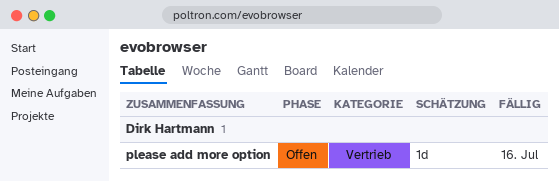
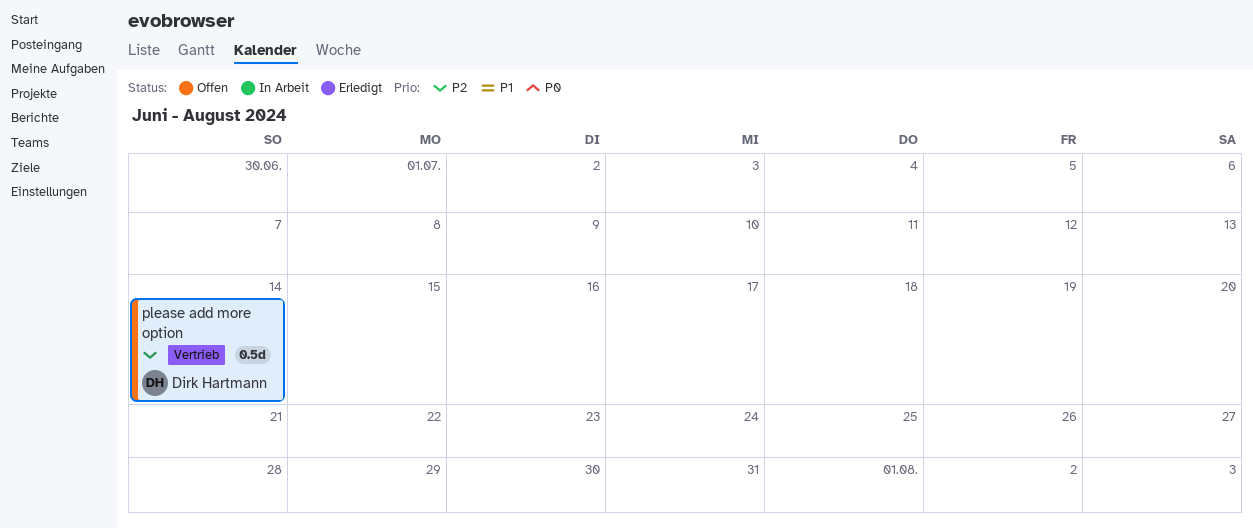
please add more option, estimate: 1d -> 0.5d
please add more option, due: Jul 16 -> Jul 14

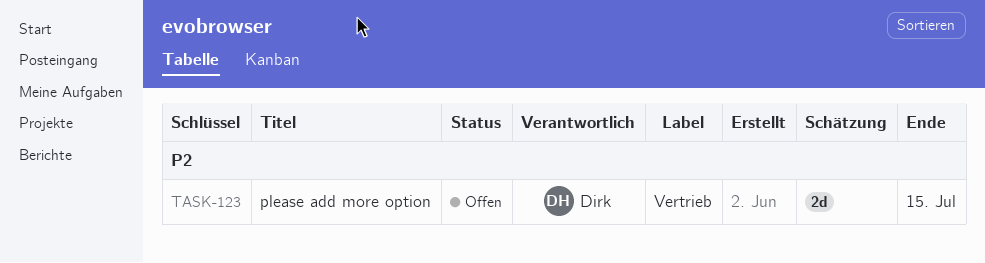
please add more option, estimate: 0.5d -> 2d
please add more option, due: Jul 14 -> Jul 15

